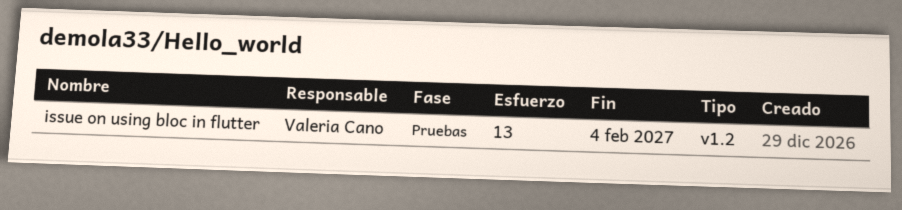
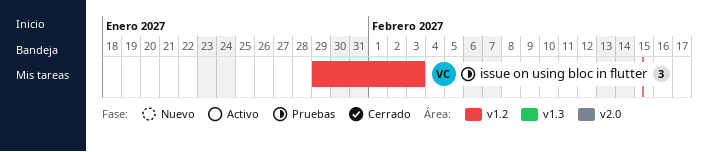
issue on using bloc in flutter, estimate: 13 -> 3
issue on using bloc in flutter, due: Feb 4 -> Feb 3

